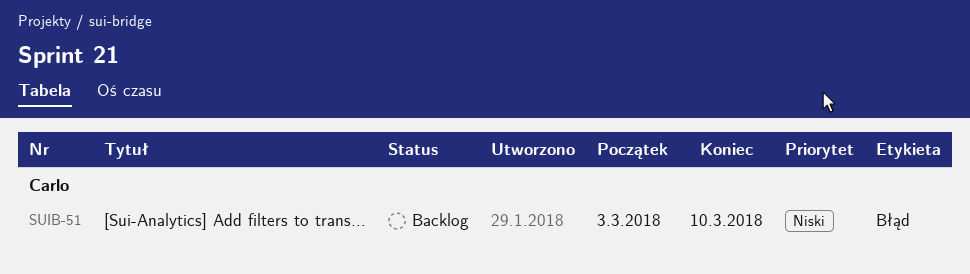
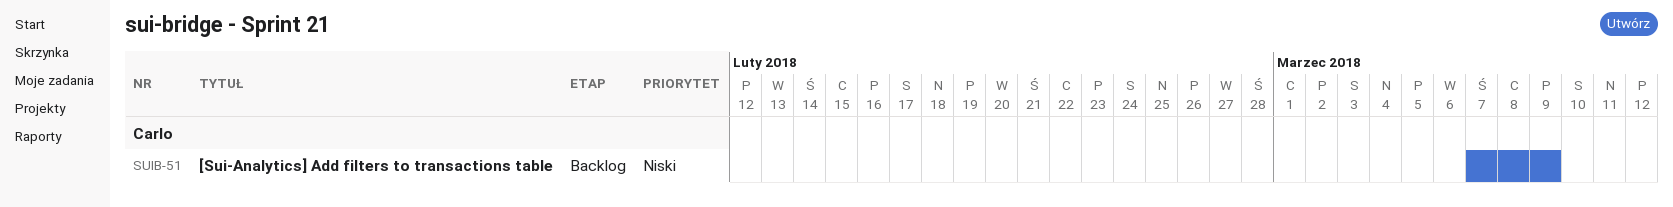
SUIB-51, start: Mar 3 -> Mar 7
SUIB-51, due: Mar 10 -> Mar 9

